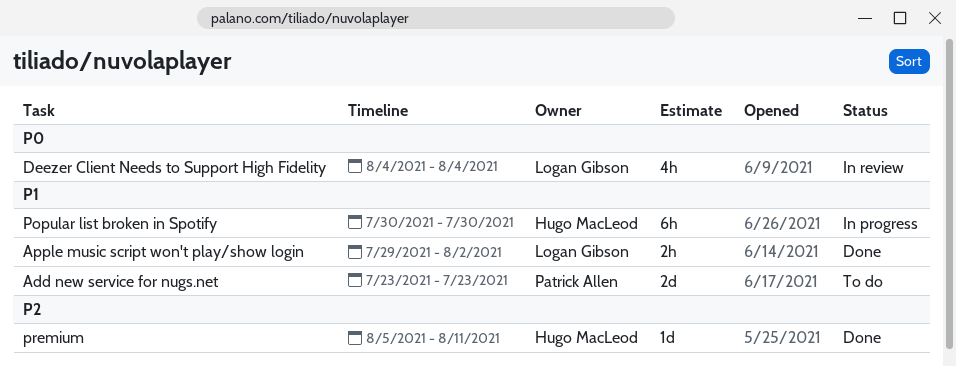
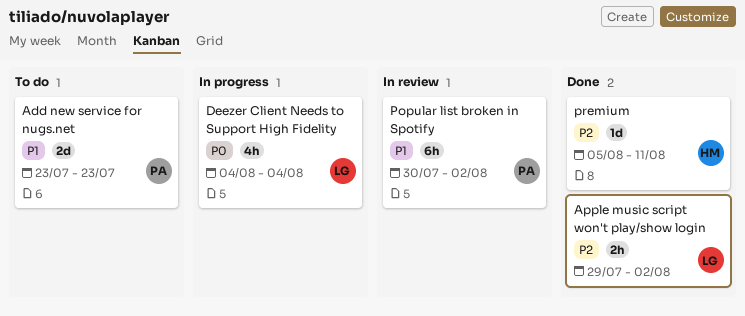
Apple music script won't play/show login, priority: P1 -> P2
Deezer Client Needs to Support High Fidelity, status: In review -> In progress
Popular list broken in Spotify, status: In progress -> In review
Popular list broken in Spotify, owner: Hugo MacLeod -> Patrick Allen
Popular list broken in Spotify, due: Jul 30 -> Aug 2

